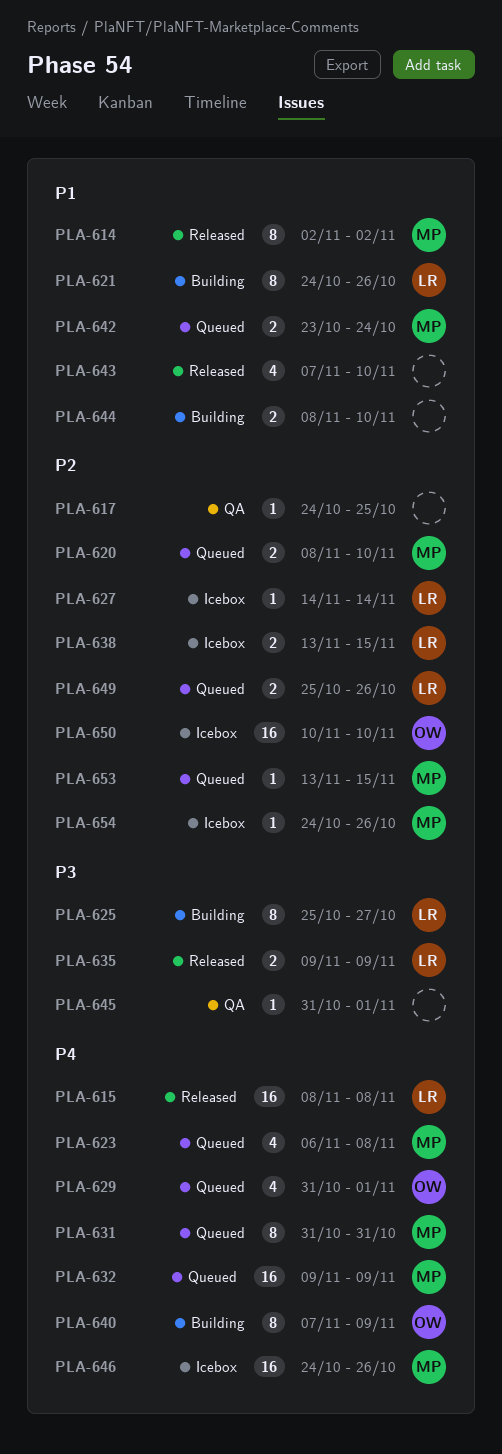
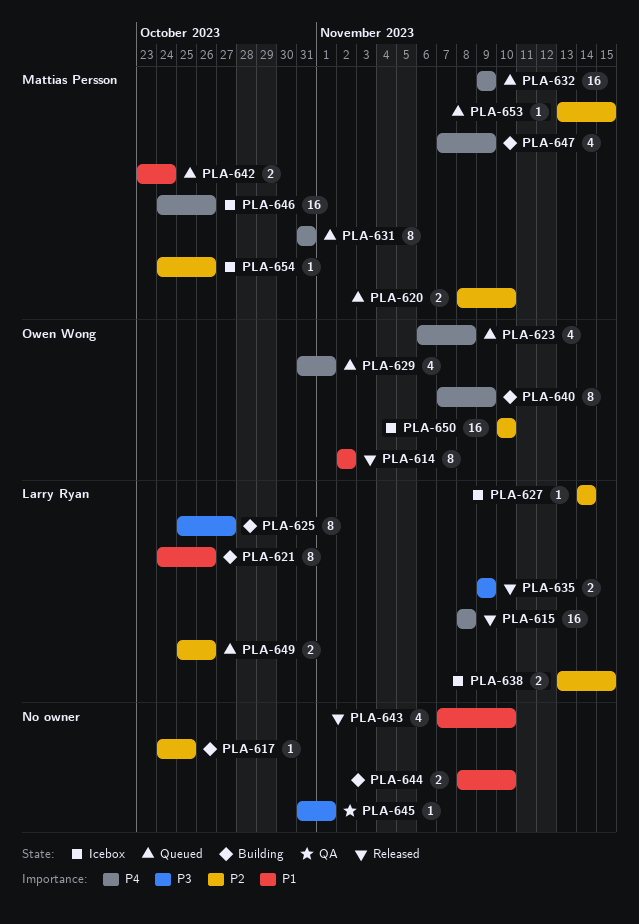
PLA-614, owner: Mattias Persson -> Owen Wong
PLA-617, status: QA -> Building
PLA-623, owner: Mattias Persson -> Owen Wong
PLA-647: none -> present

